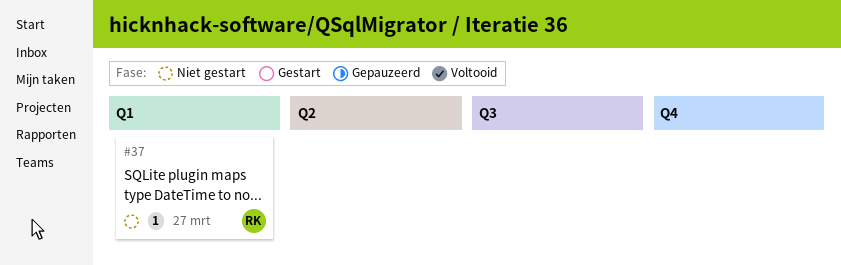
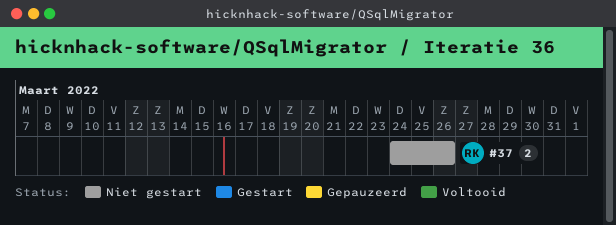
#37, estimate: 1 -> 2
#37, due: Mar 27 -> Mar 26

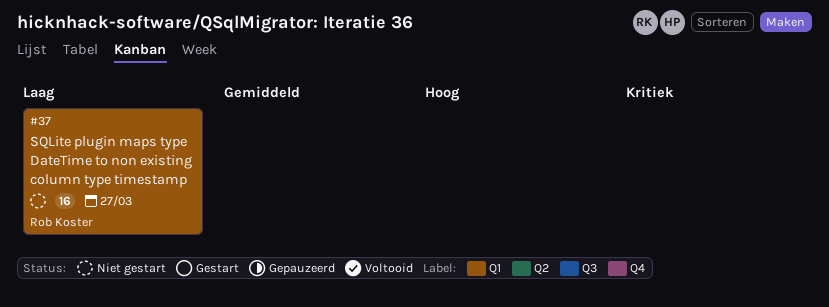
#37, estimate: 2 -> 16
#37, due: Mar 26 -> Mar 27

